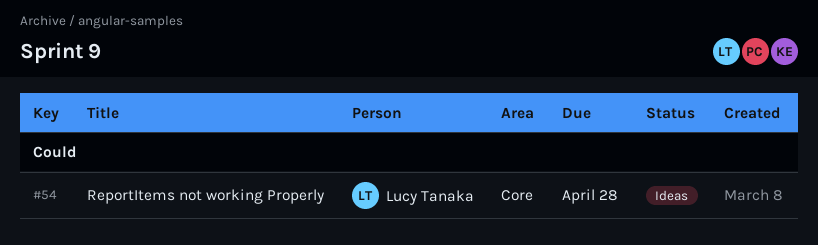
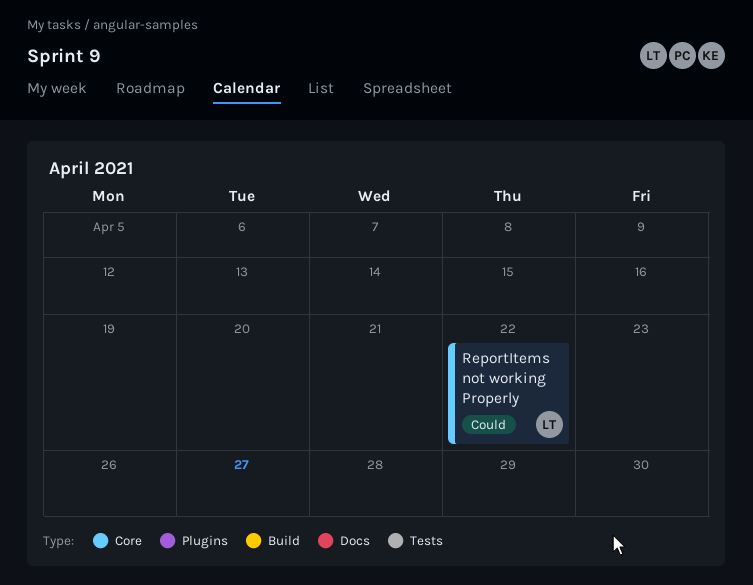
ReportItems not working Properly, due: Apr 28 -> Apr 22

